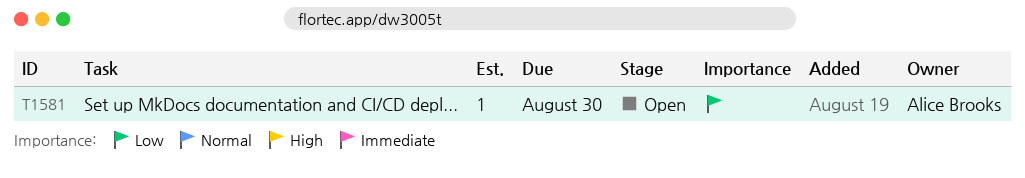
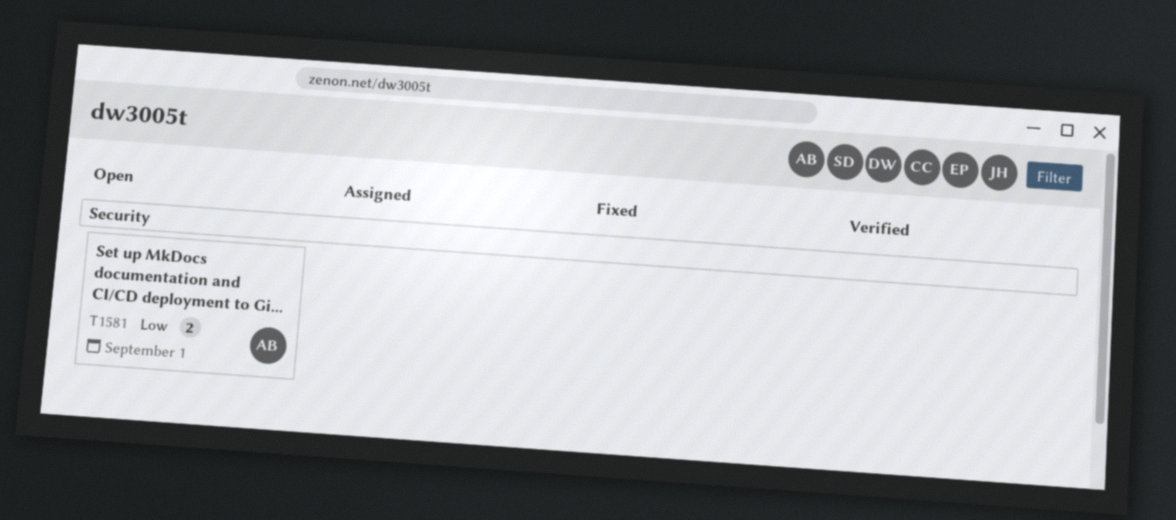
T1581, estimate: 1 -> 2
T1581, due: Aug 30 -> Sep 1

